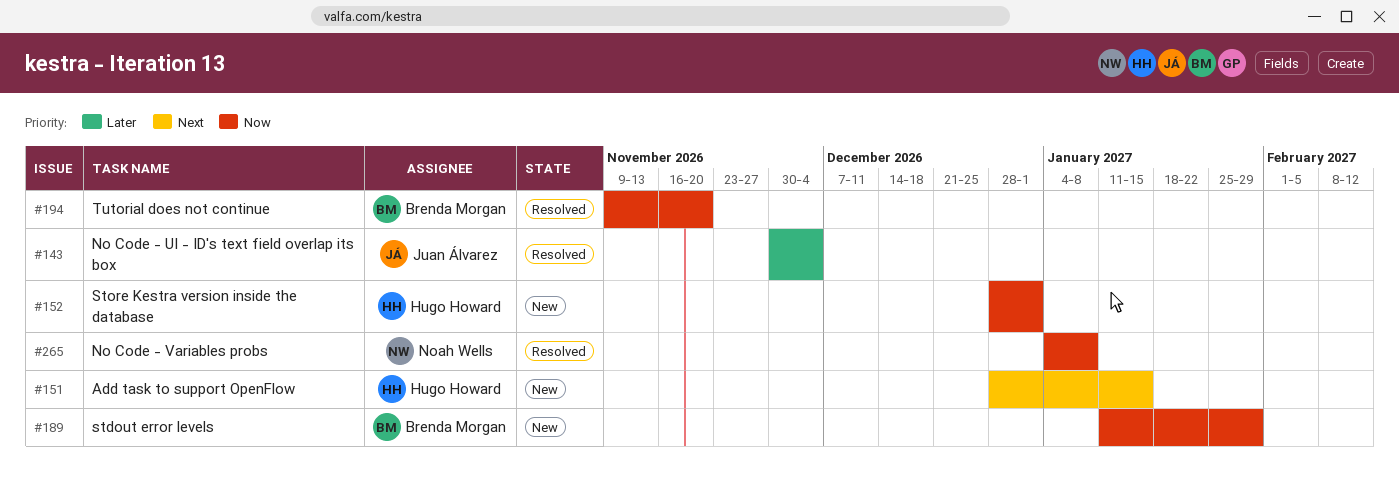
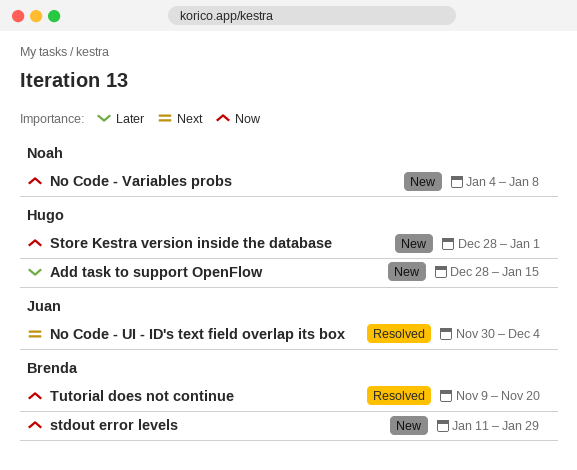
Add task to support OpenFlow, priority: Next -> Later
No Code - UI - ID's text field overlap its box, priority: Later -> Next
No Code - Variables probs, status: Resolved -> New

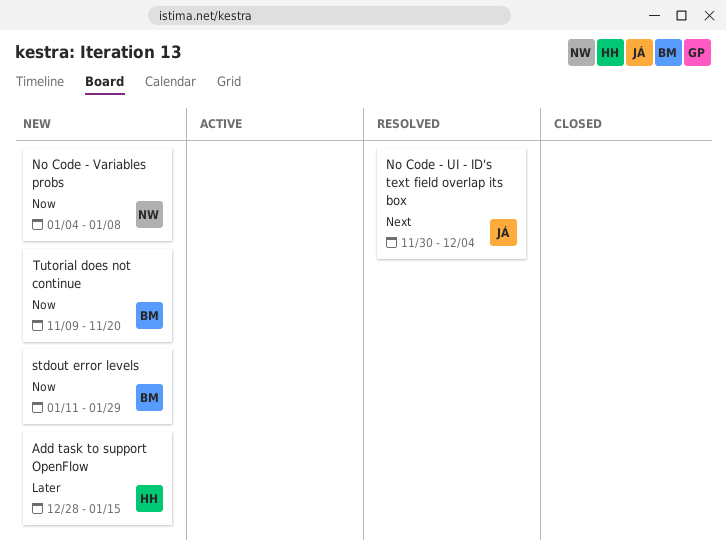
Store Kestra version inside the database: present -> none
Tutorial does not continue, status: Resolved -> New

